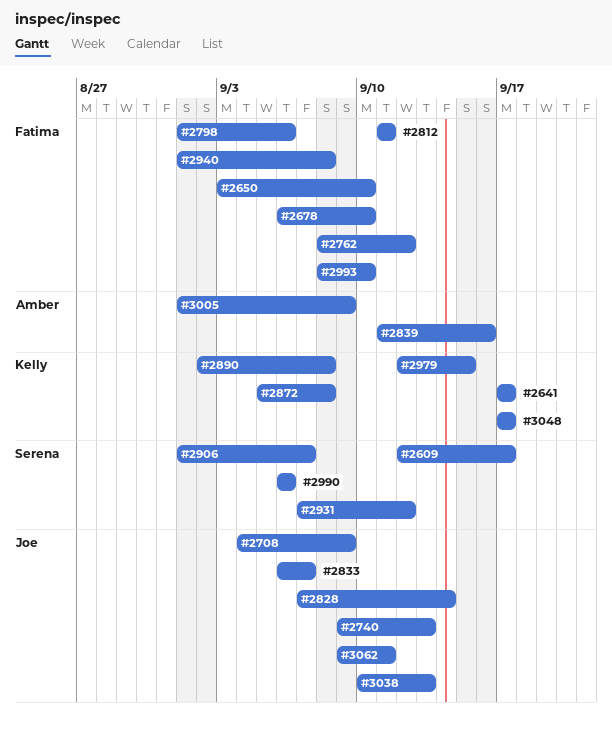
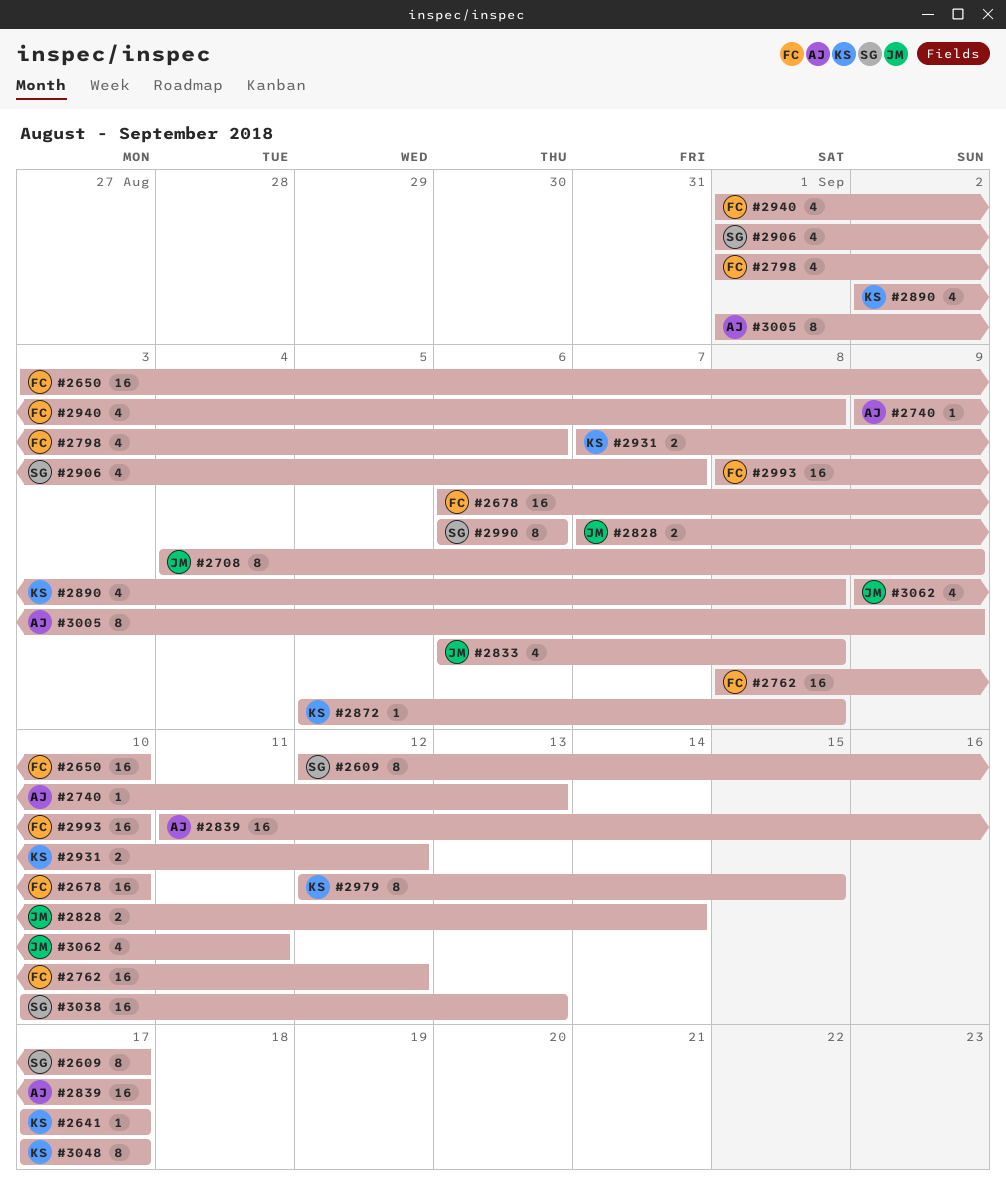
#2740, owner: Joe -> Amber
#2812: present -> none
#2833, due: Sep 7 -> Sep 8
#2839, due: Sep 16 -> Sep 17
#2931, owner: Serena -> Kelly
#3038, owner: Joe -> Serena

